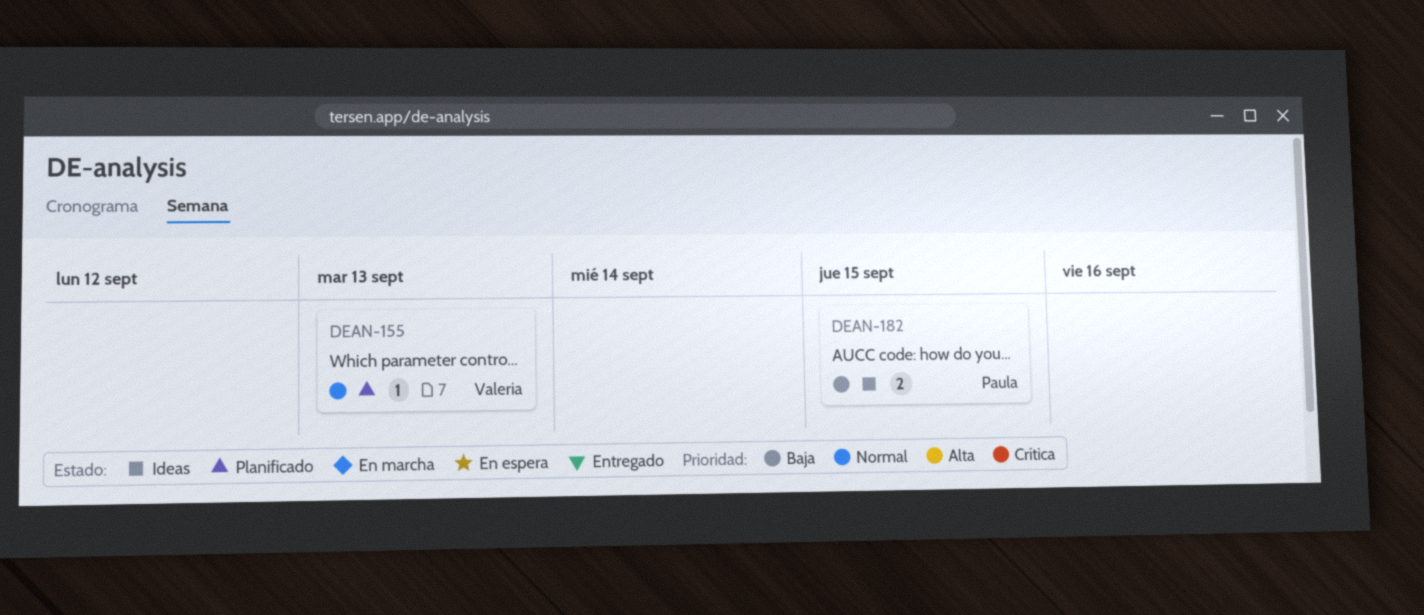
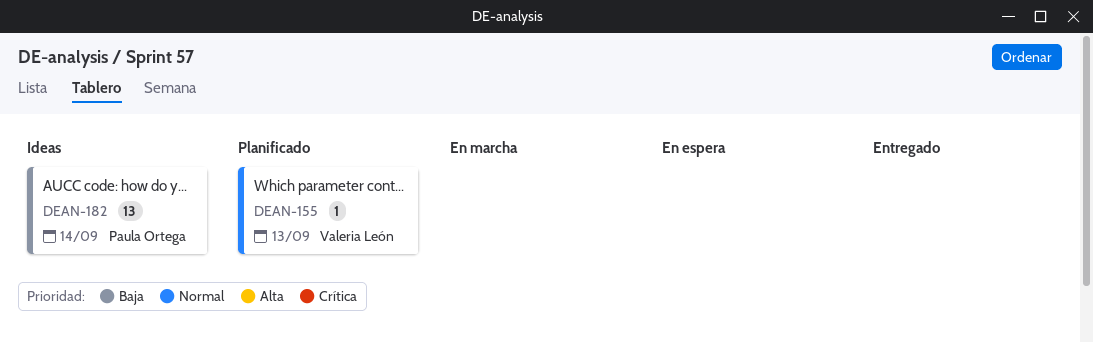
DEAN-182, estimate: 2 -> 13
DEAN-182, due: Sep 15 -> Sep 14

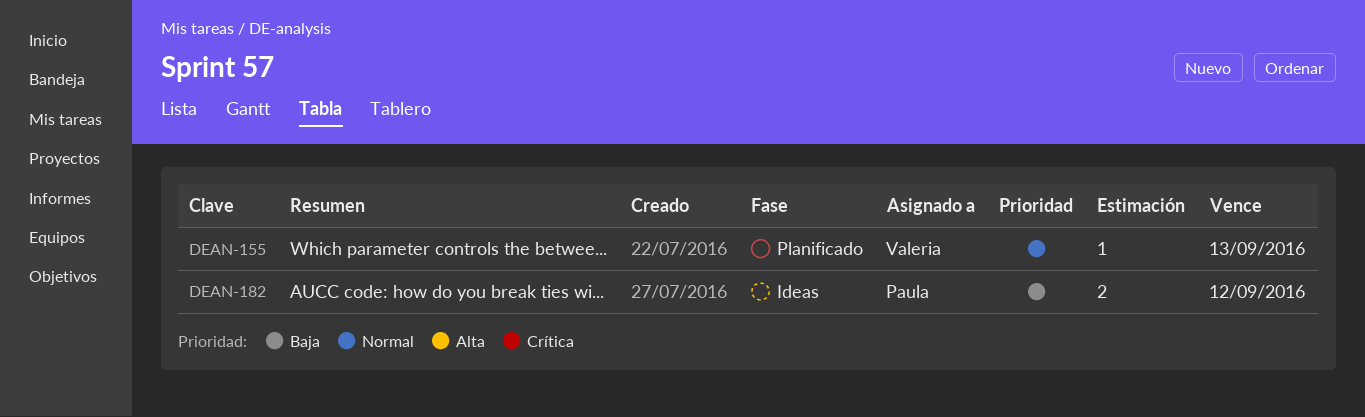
DEAN-182, estimate: 13 -> 2
DEAN-182, due: Sep 14 -> Sep 12

